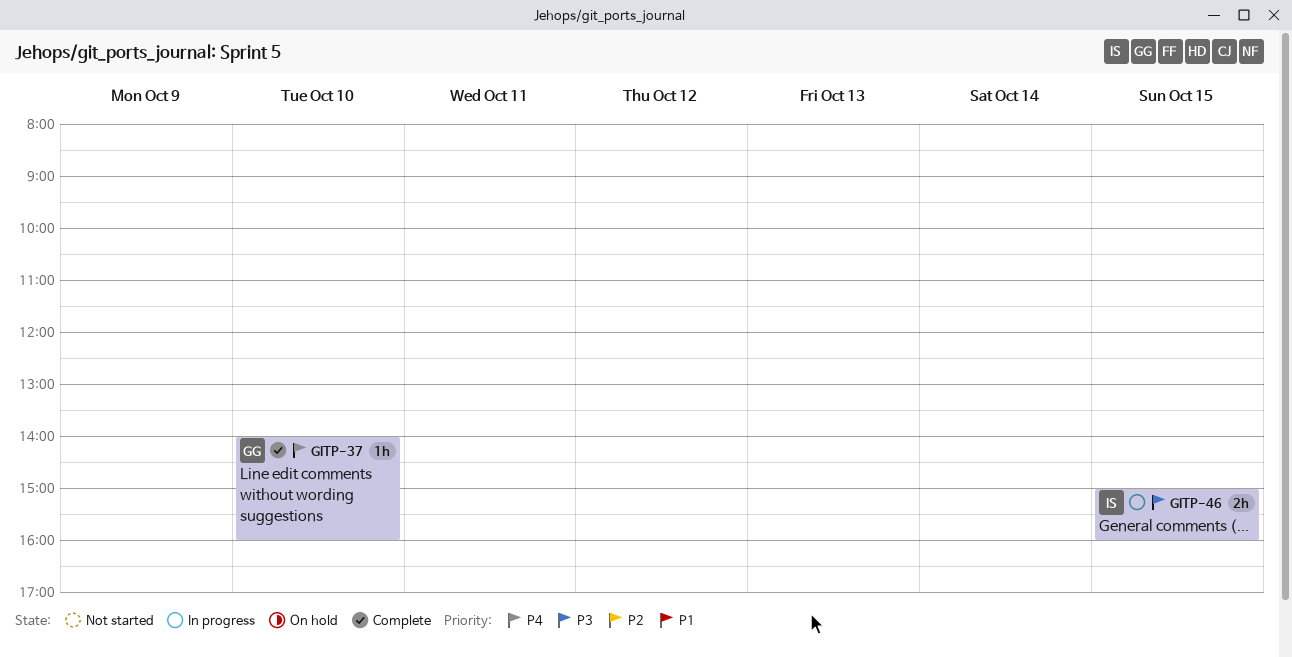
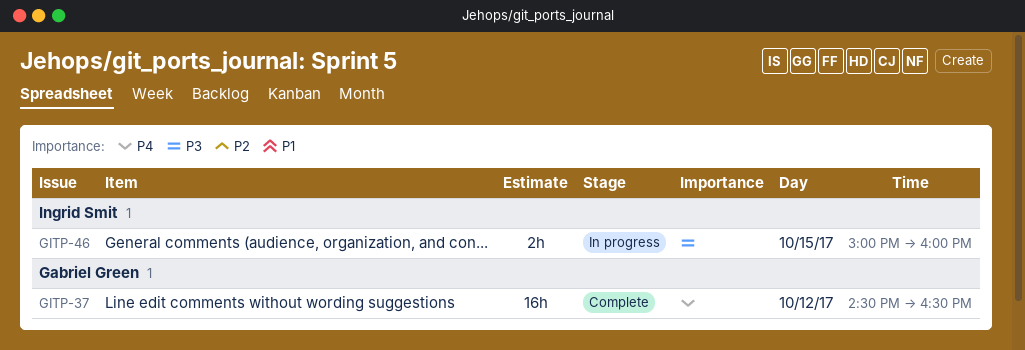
GITP-37, estimate: 1h -> 16h
GITP-37, day: Oct 10 -> Oct 12
GITP-37, begins: 14:00 -> 14:30
GITP-37, ends: 16:00 -> 16:30

